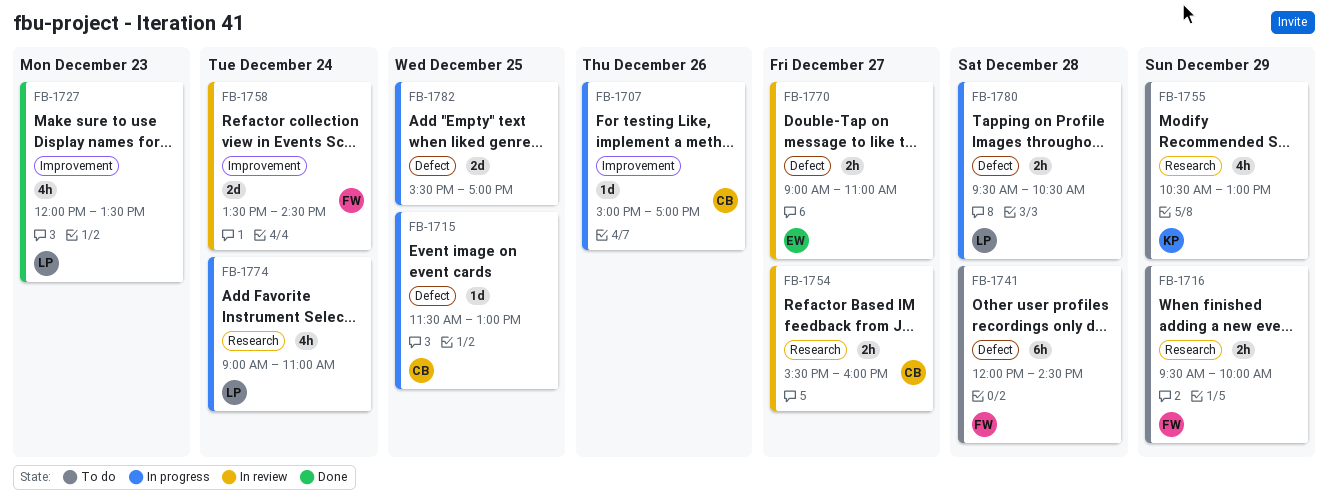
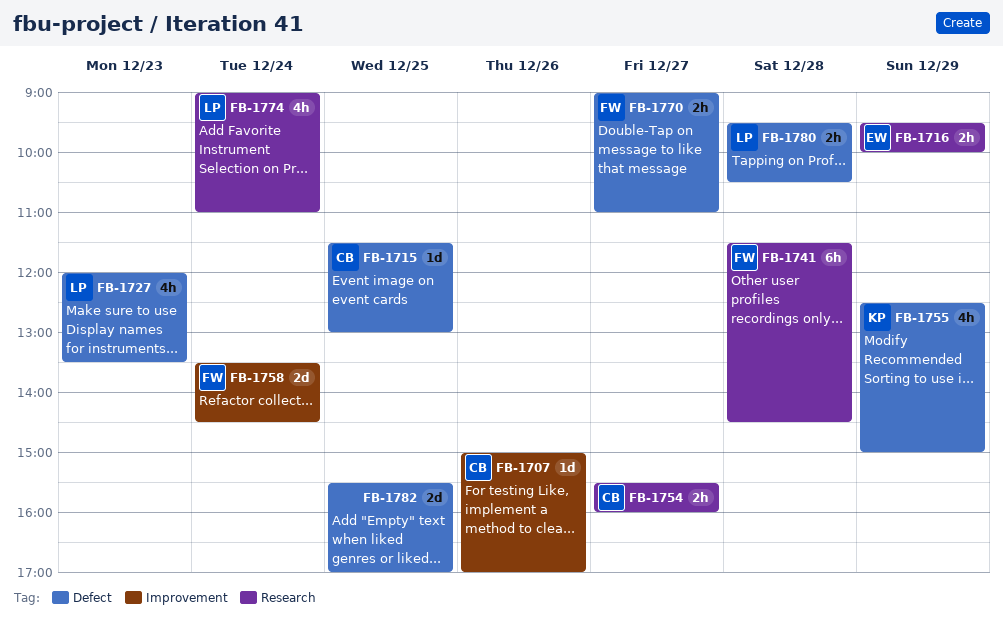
FB-1716, owner: FW -> EW
FB-1727, label: Improvement -> Defect
FB-1741, label: Defect -> Research
FB-1741, begins: 12:00 -> 11:30
FB-1755, label: Research -> Defect
FB-1755, begins: 10:30 -> 12:30
FB-1755, ends: 13:00 -> 15:00
FB-1770, owner: EW -> FW

